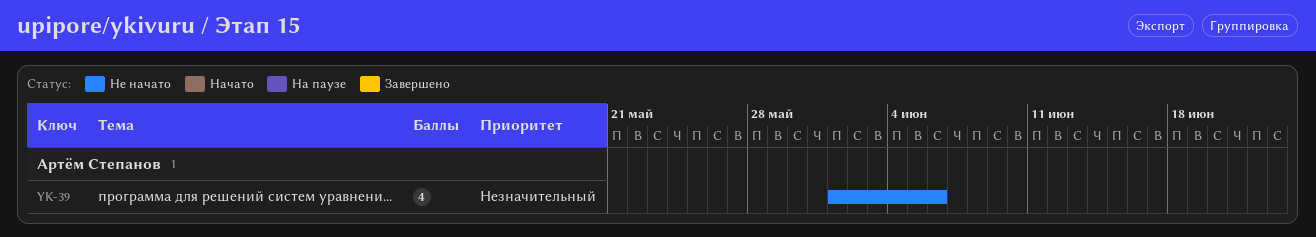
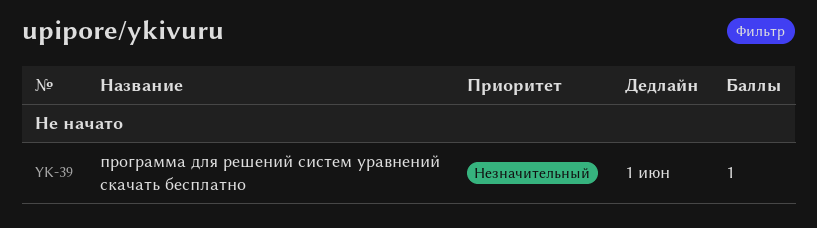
YK-39, estimate: 4 -> 1
YK-39, due: Jun 6 -> Jun 1

